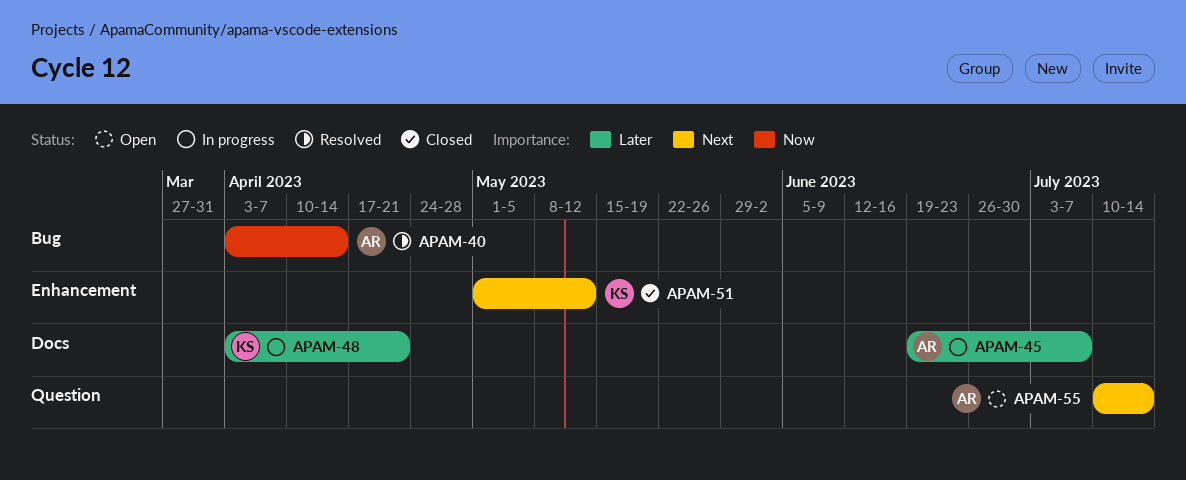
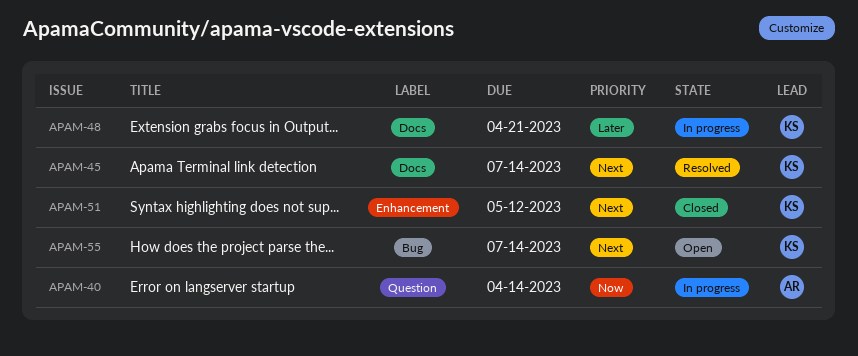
APAM-40, status: Resolved -> In progress
APAM-40, label: Bug -> Question
APAM-45, status: In progress -> Resolved
APAM-45, owner: AR -> KS
APAM-45, priority: Later -> Next
APAM-45, due: Jul 7 -> Jul 14
APAM-55, owner: AR -> KS
APAM-55, label: Question -> Bug

